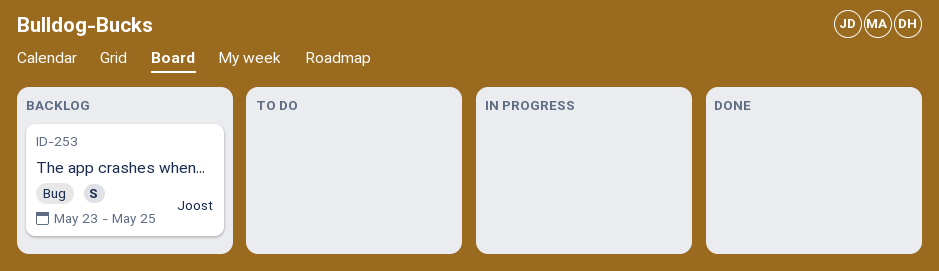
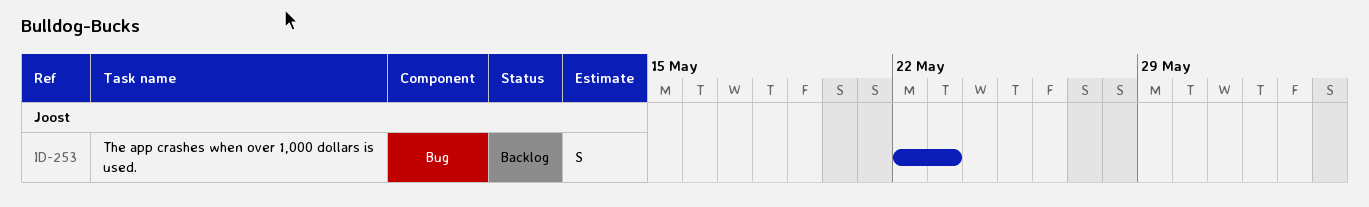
ID-253, start: May 23 -> May 22
ID-253, due: May 25 -> May 23

